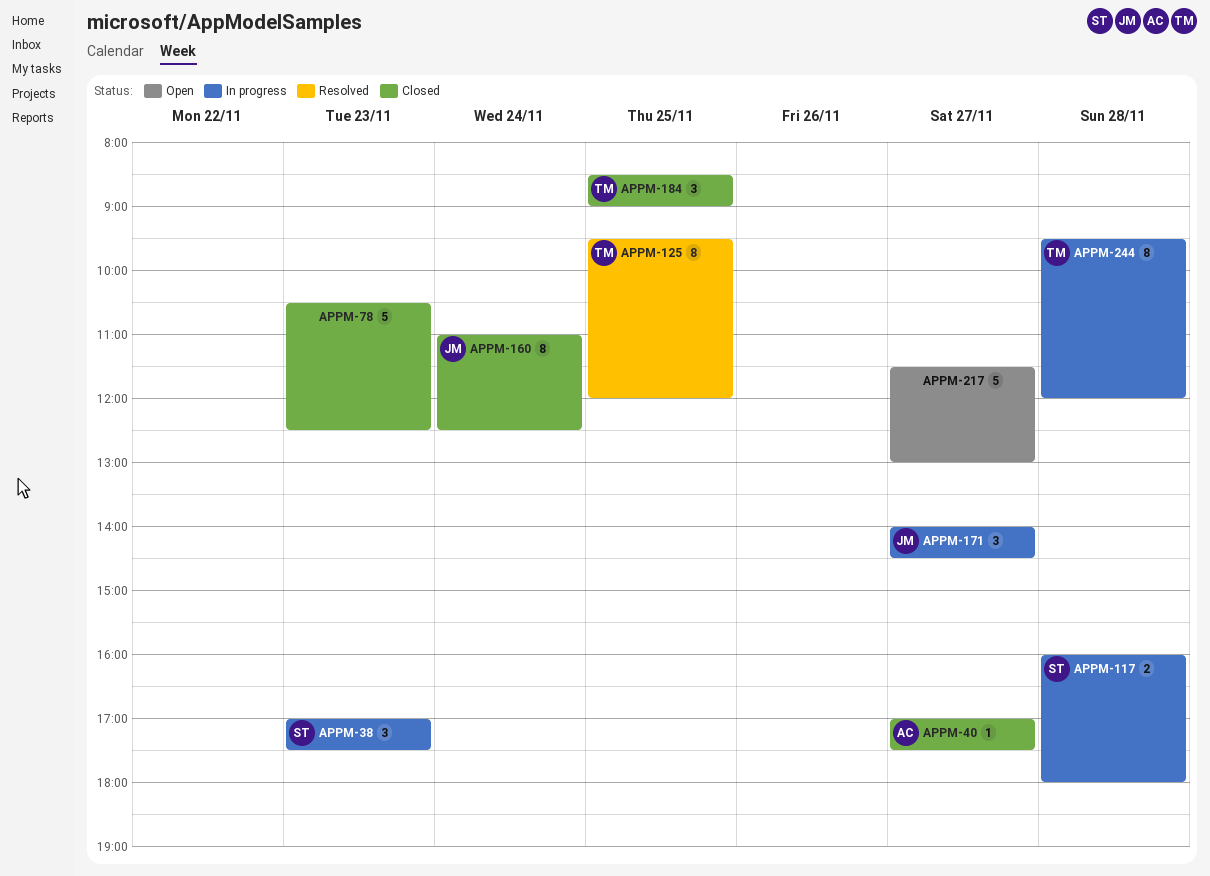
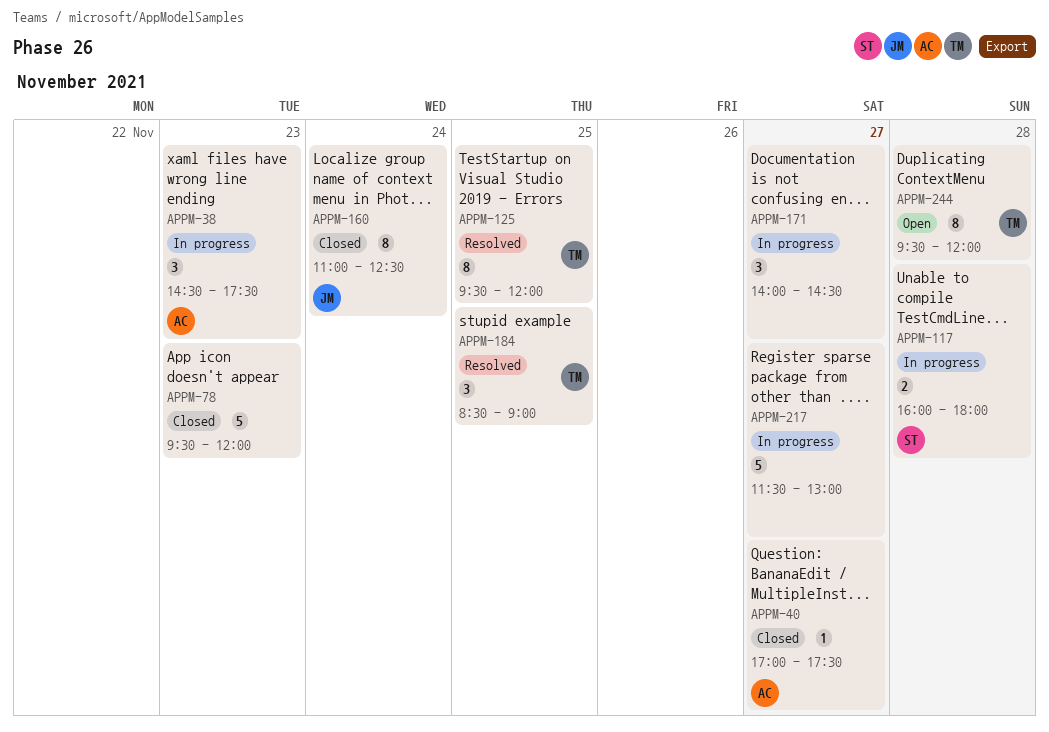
APPM-38, owner: ST -> AC
APPM-38, begins: 17:00 -> 14:30
APPM-78, begins: 10:30 -> 09:30
APPM-78, ends: 12:30 -> 12:00
APPM-171, owner: JM -> none
APPM-184, status: Closed -> Resolved
APPM-217, status: Open -> In progress
APPM-244, status: In progress -> Open

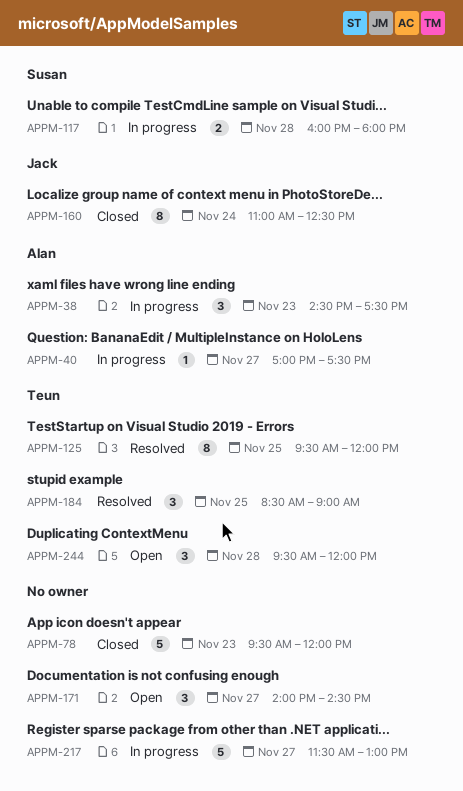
APPM-40, status: Closed -> In progress
APPM-171, status: In progress -> Open
APPM-244, estimate: 8 -> 3

